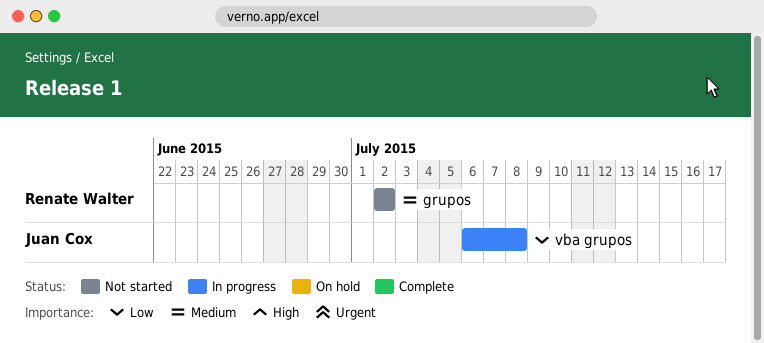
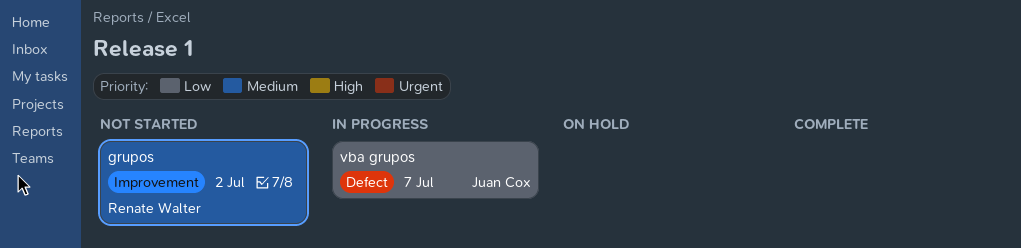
vba grupos, due: Jul 8 -> Jul 7

